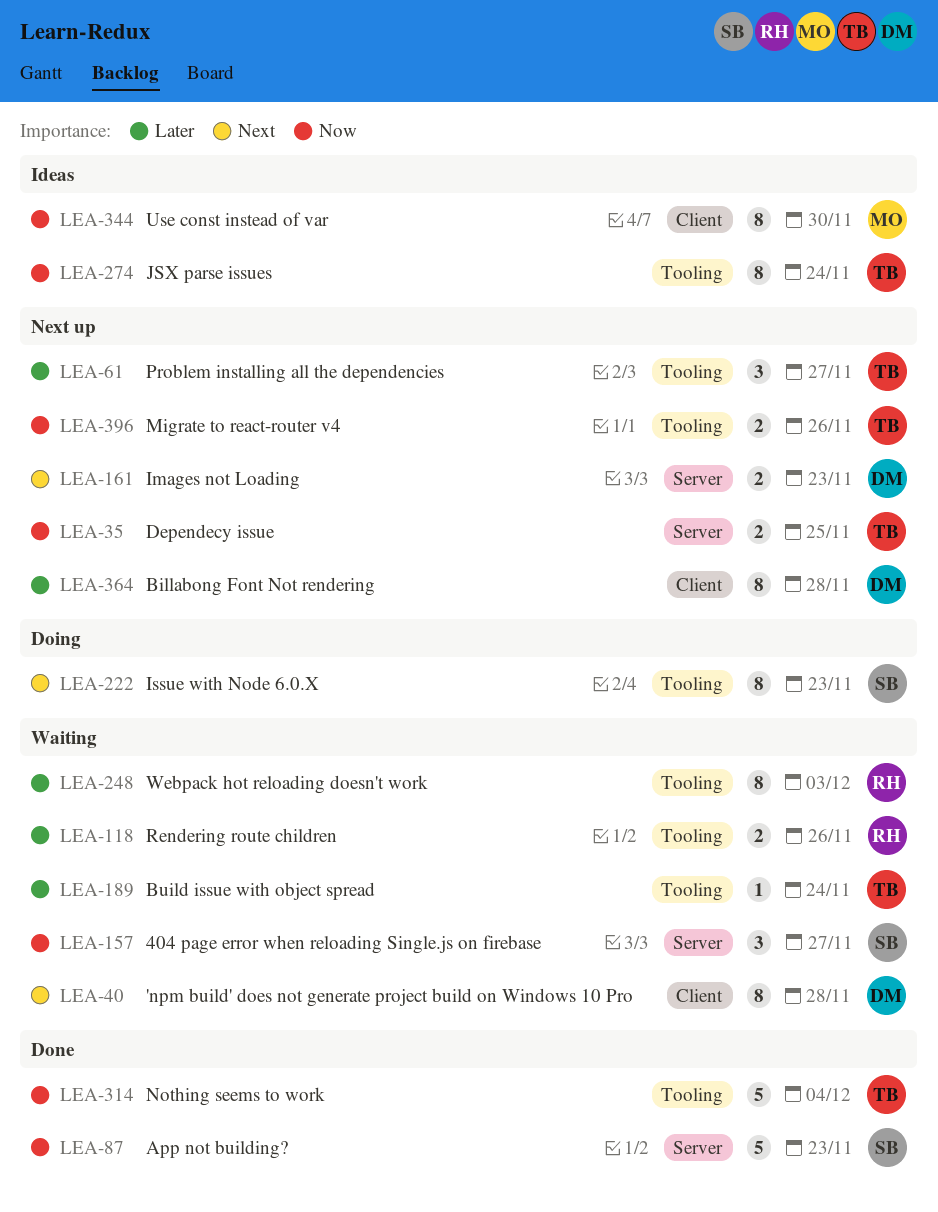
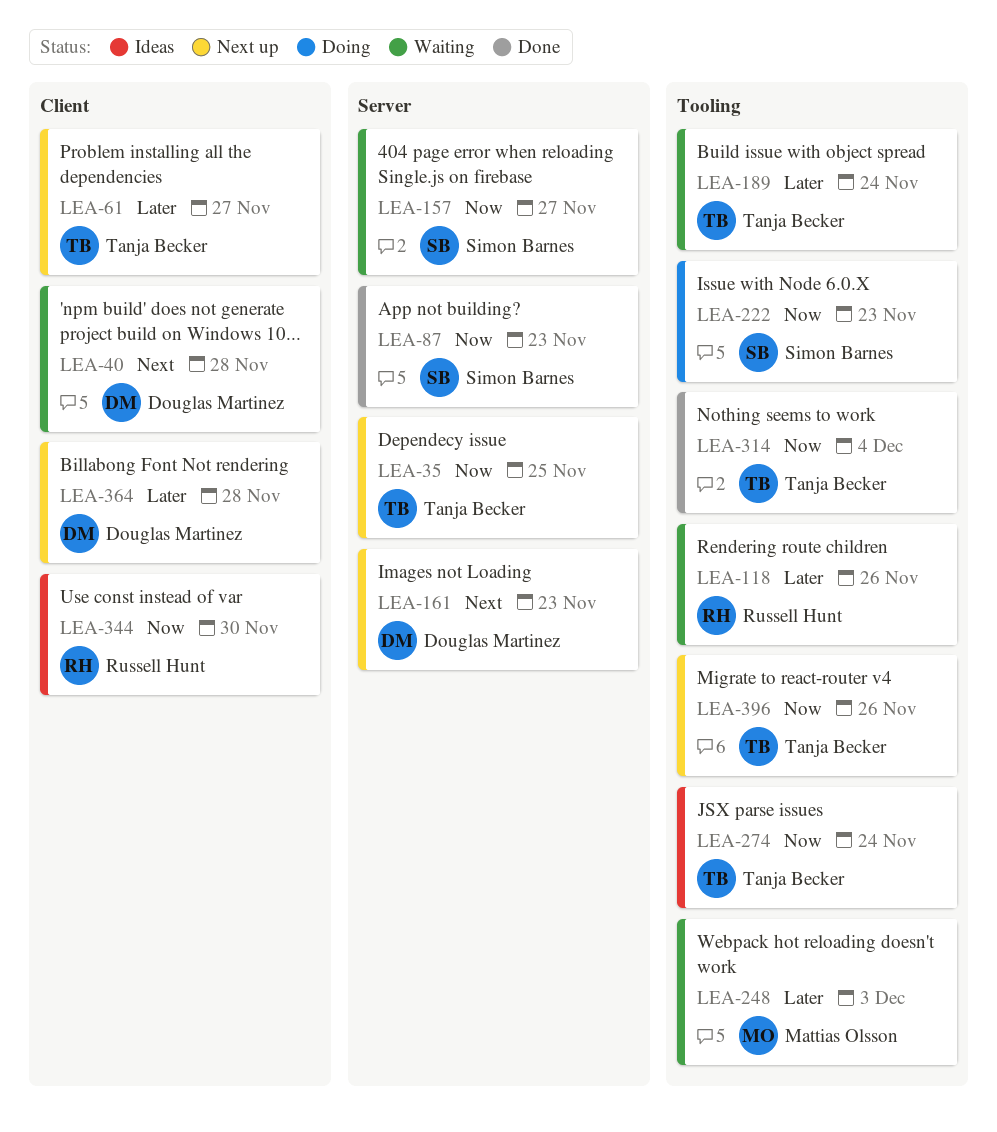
LEA-61, label: Tooling -> Client
LEA-222, priority: Next -> Now
LEA-248, owner: Russell Hunt -> Mattias Olsson
LEA-344, owner: Mattias Olsson -> Russell Hunt

